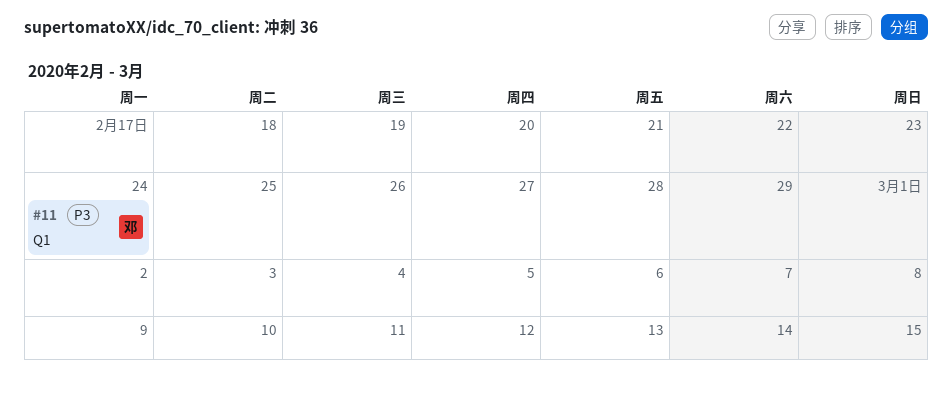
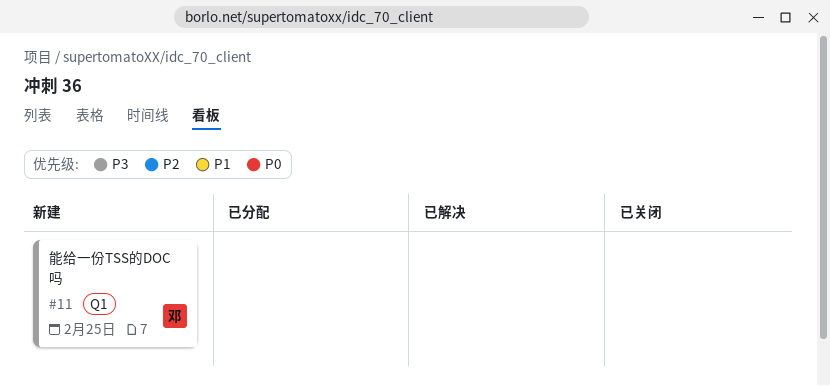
#11, due: Feb 24 -> Feb 25

